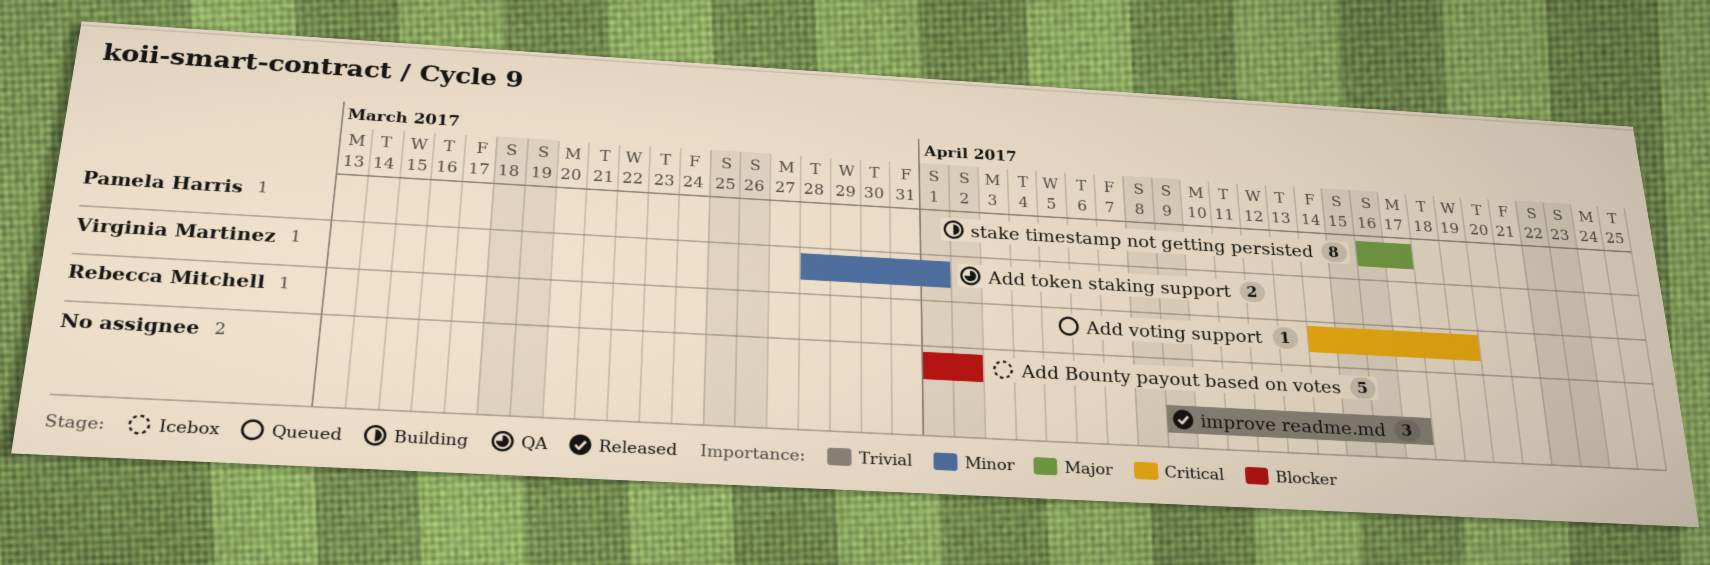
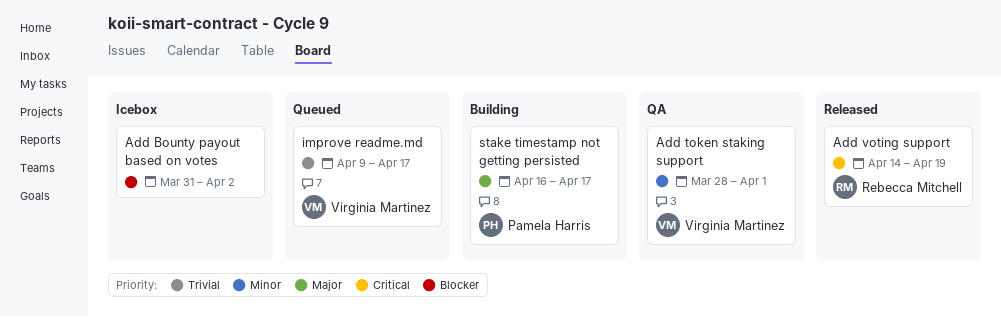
Add Bounty payout based on votes, start: Apr 1 -> Mar 31
Add voting support, status: Queued -> Released
improve readme.md, status: Released -> Queued
improve readme.md, owner: none -> Virginia Martinez

